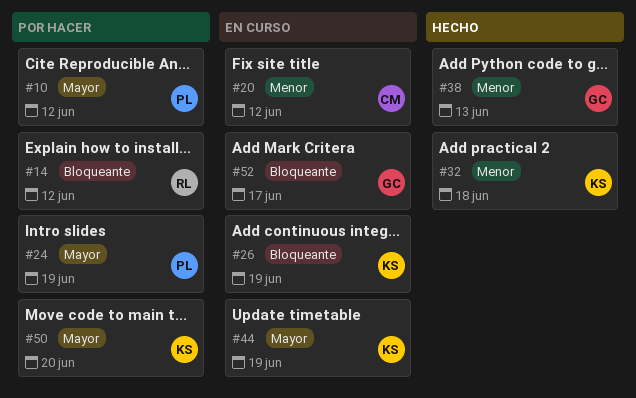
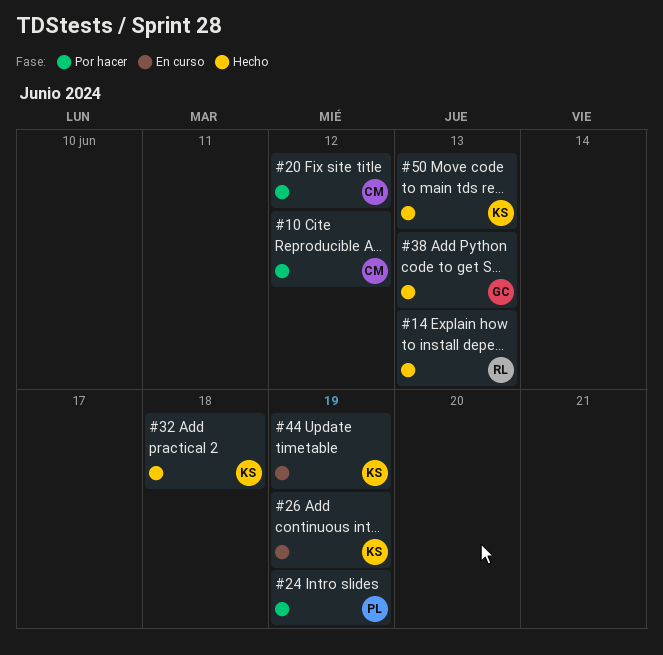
#10, owner: PL -> CM
#14, status: Por hacer -> Hecho
#14, due: Jun 12 -> Jun 13
#20, status: En curso -> Por hacer
#50, status: Por hacer -> Hecho
#50, due: Jun 20 -> Jun 13
#52: present -> none

